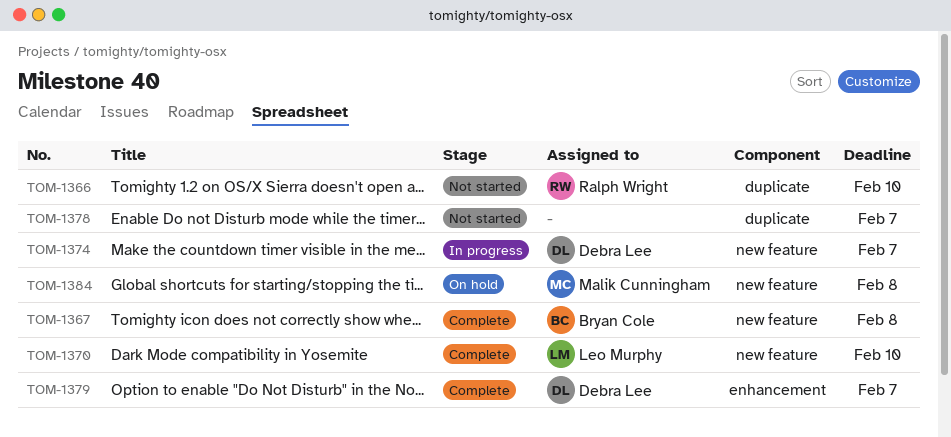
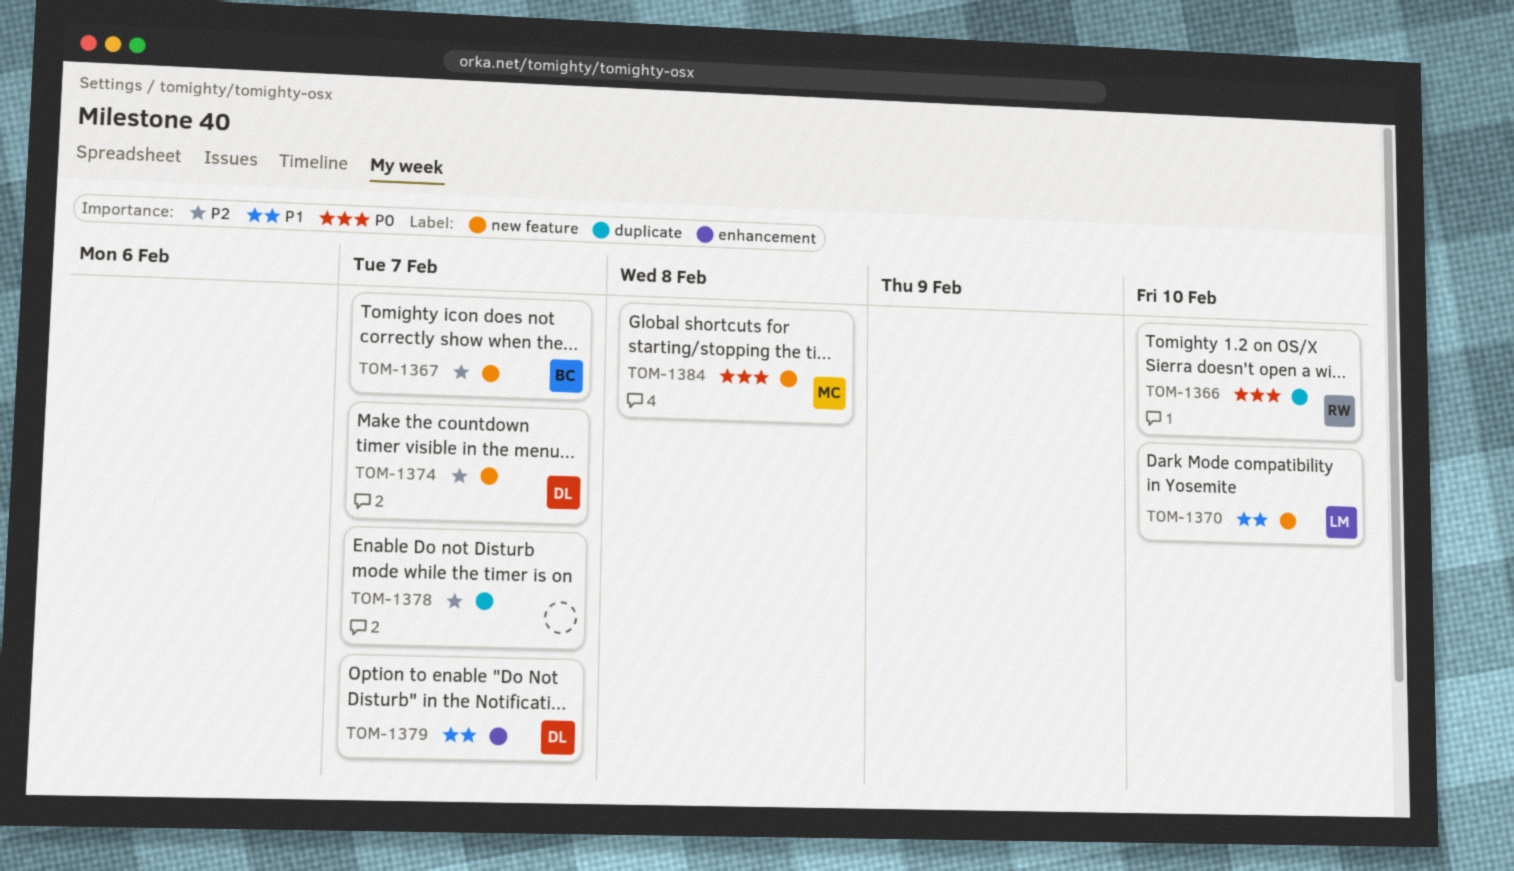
TOM-1367, due: Feb 8 -> Feb 7

